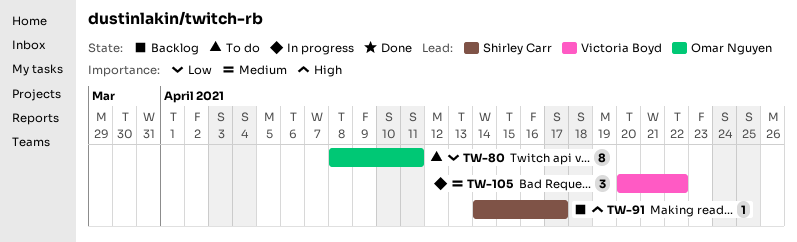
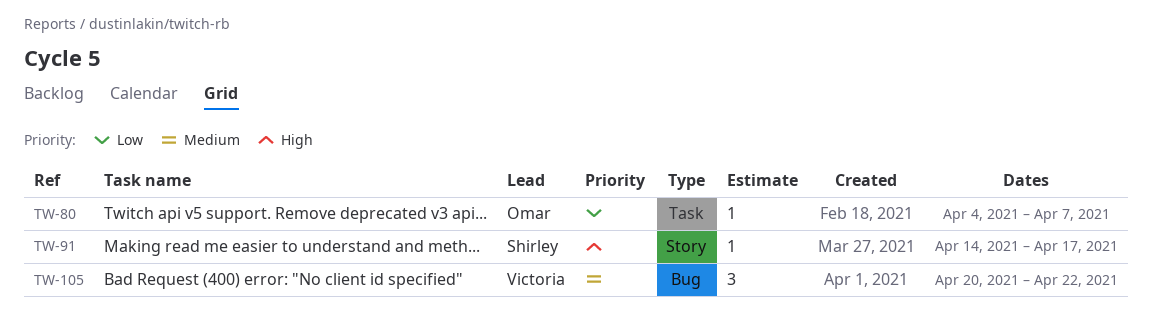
TW-80, estimate: 8 -> 1
TW-80, start: Apr 8 -> Apr 4
TW-80, due: Apr 11 -> Apr 7

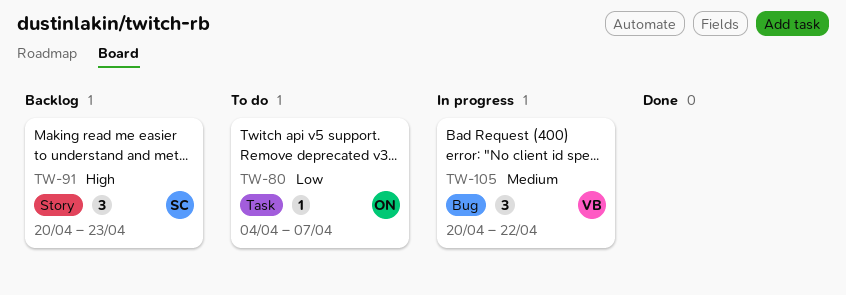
TW-91, estimate: 1 -> 3
TW-91, start: Apr 14 -> Apr 20
TW-91, due: Apr 17 -> Apr 23

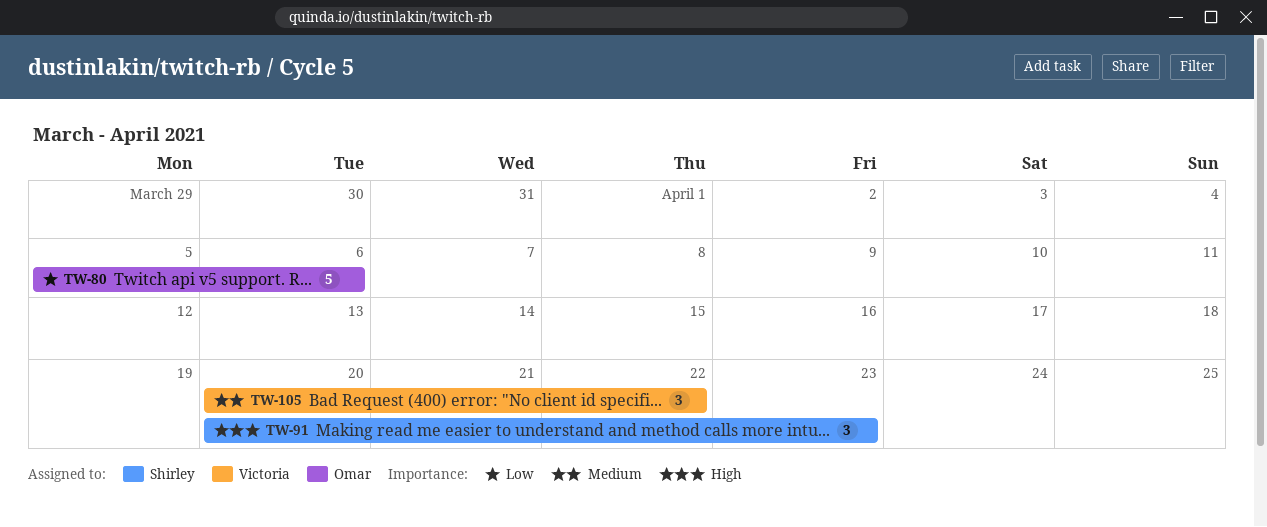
TW-80, estimate: 1 -> 5
TW-80, start: Apr 4 -> Apr 5
TW-80, due: Apr 7 -> Apr 6

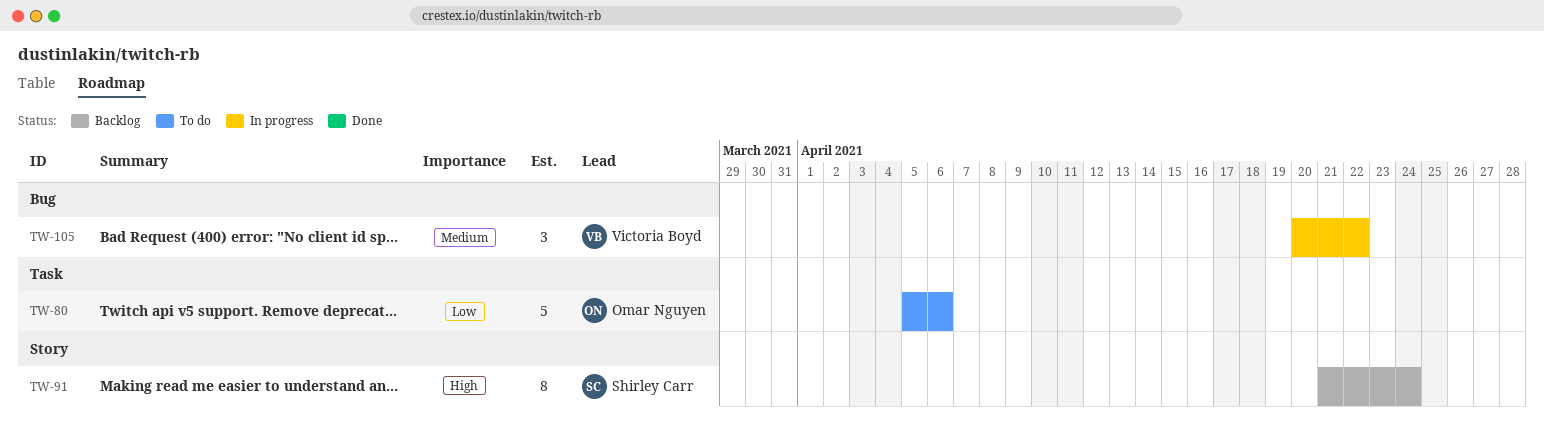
TW-91, estimate: 3 -> 8
TW-91, start: Apr 20 -> Apr 21
TW-91, due: Apr 23 -> Apr 24

